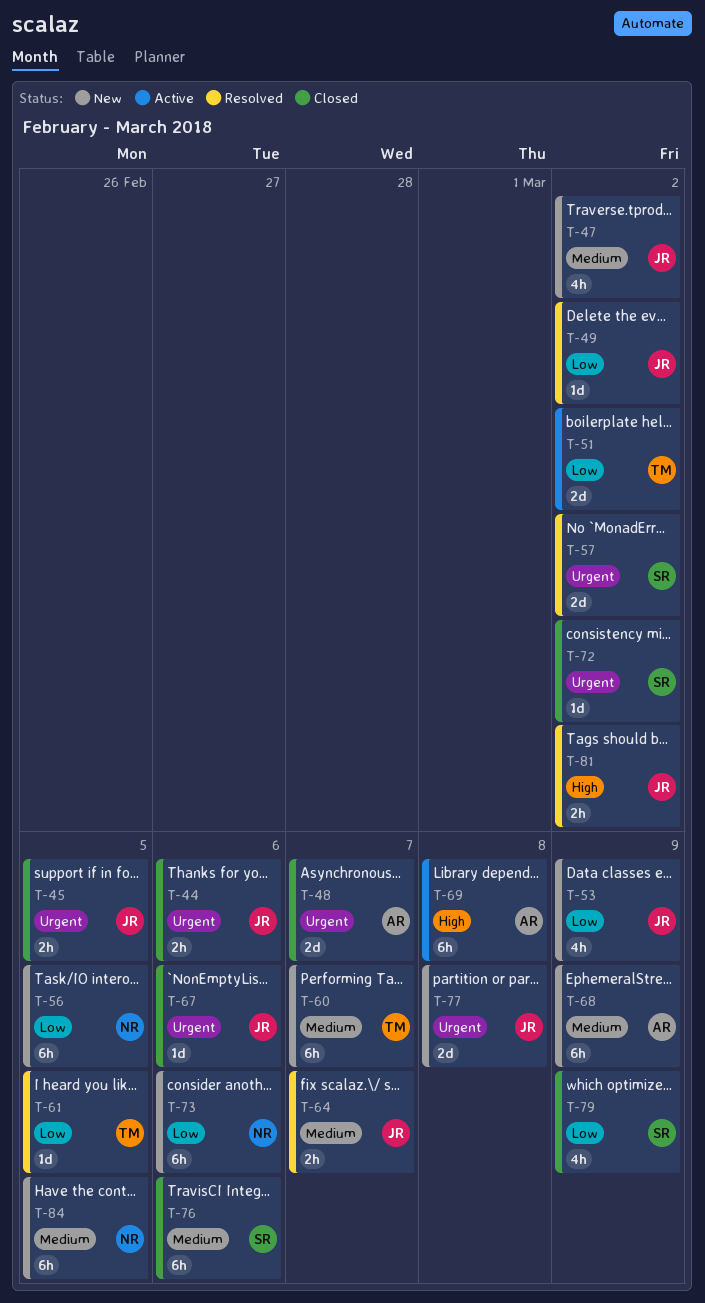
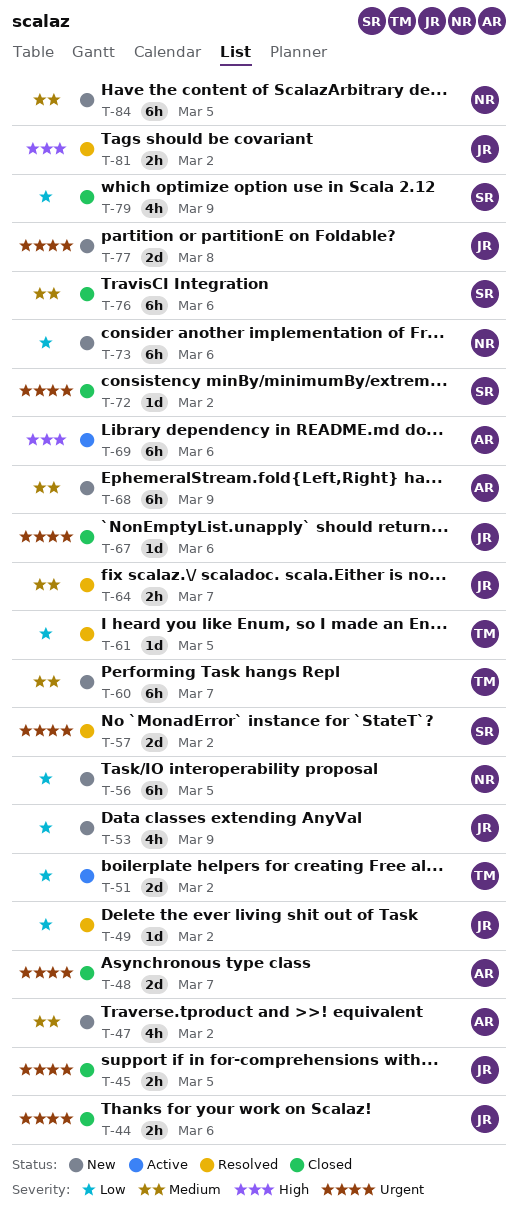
T-47, owner: JR -> AR
T-69, due: Mar 8 -> Mar 6

